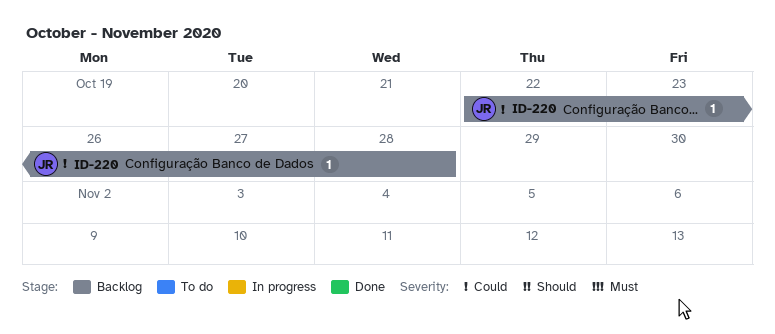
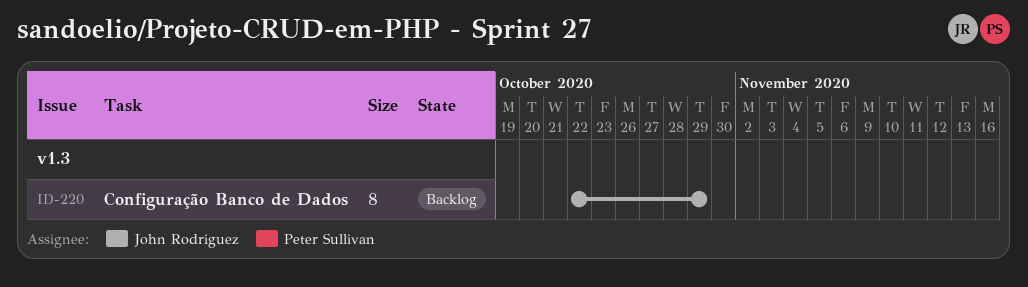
ID-220, estimate: 1 -> 8
ID-220, due: Oct 28 -> Oct 29

